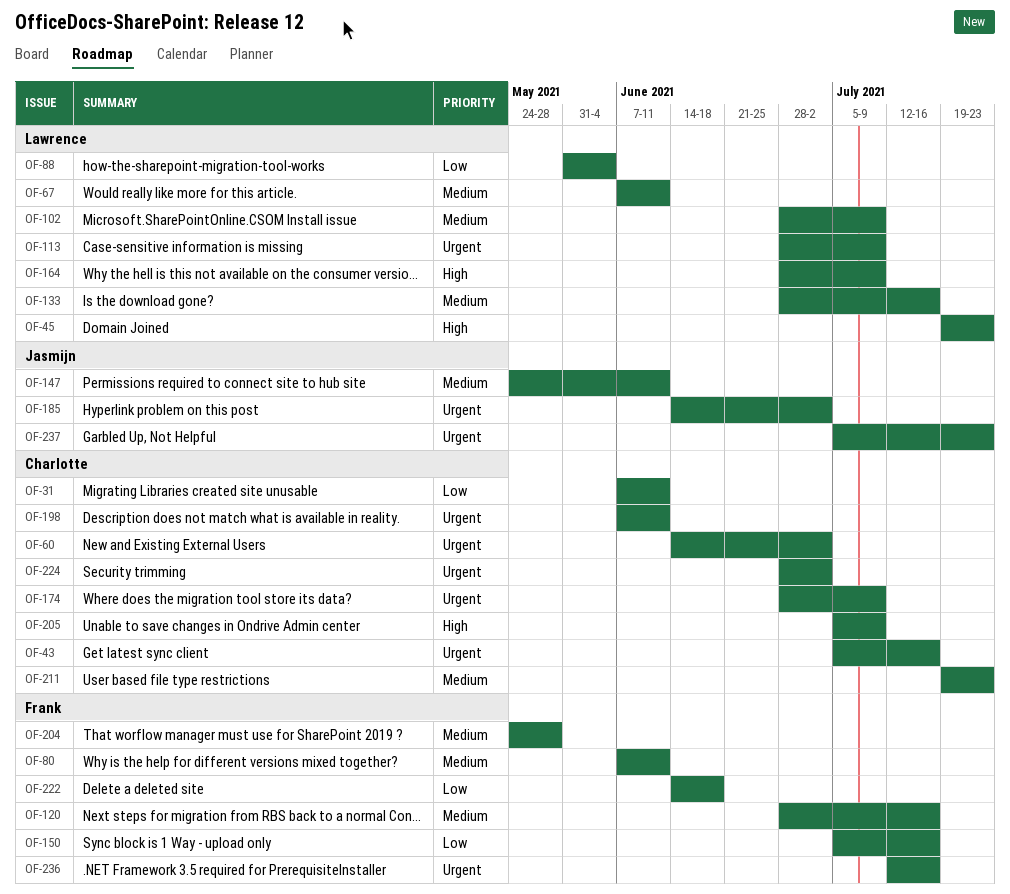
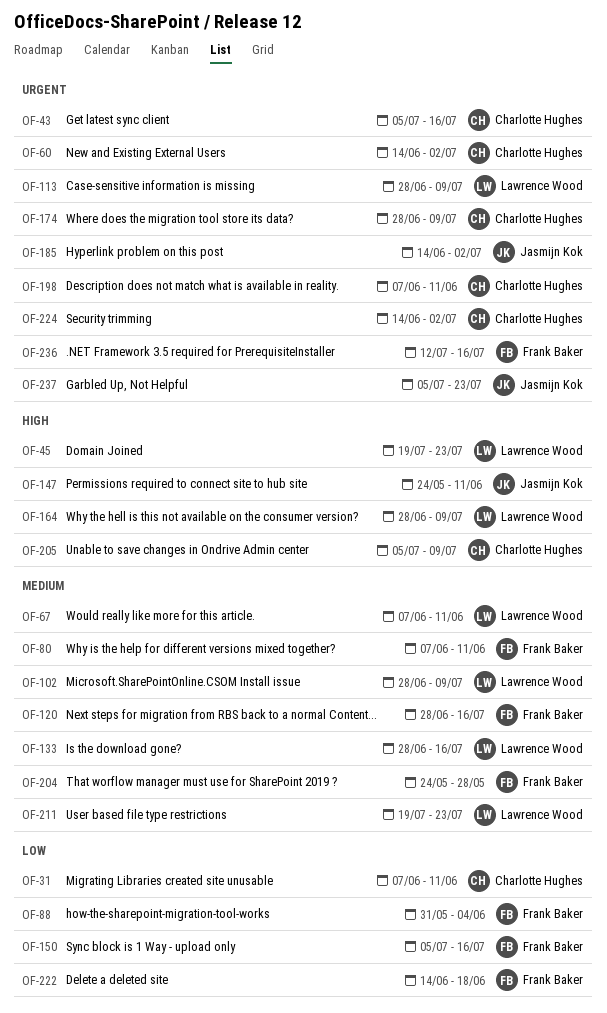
OF-88, owner: Lawrence Wood -> Frank Baker
OF-147, priority: Medium -> High
OF-211, owner: Charlotte Hughes -> Lawrence Wood
OF-224, start: Jun 28 -> Jun 14

